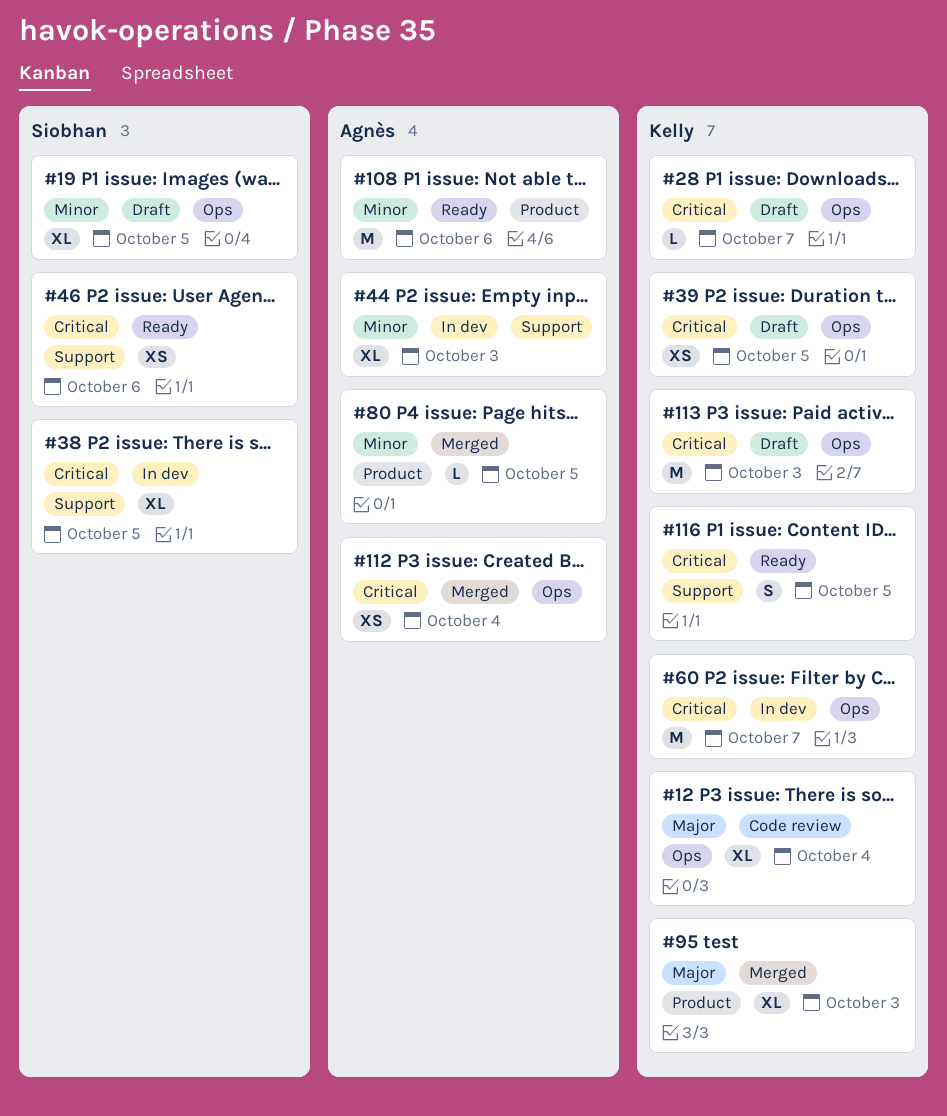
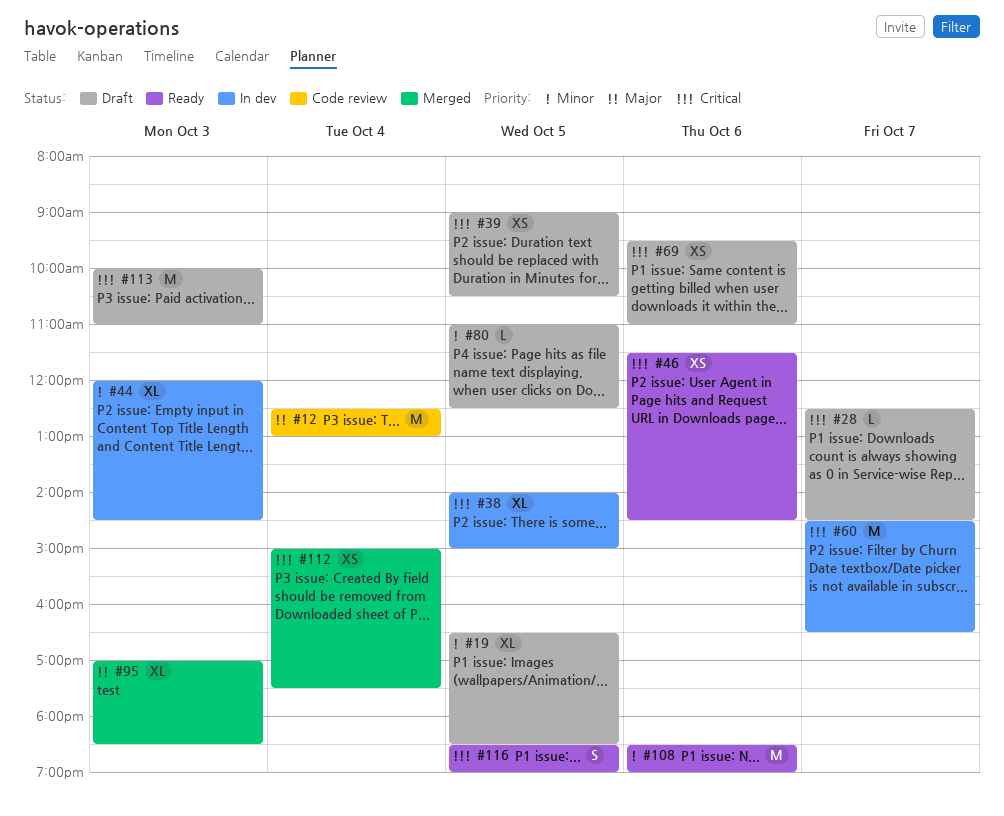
#12, estimate: XL -> M
#69: none -> present
#80, status: Merged -> Draft

